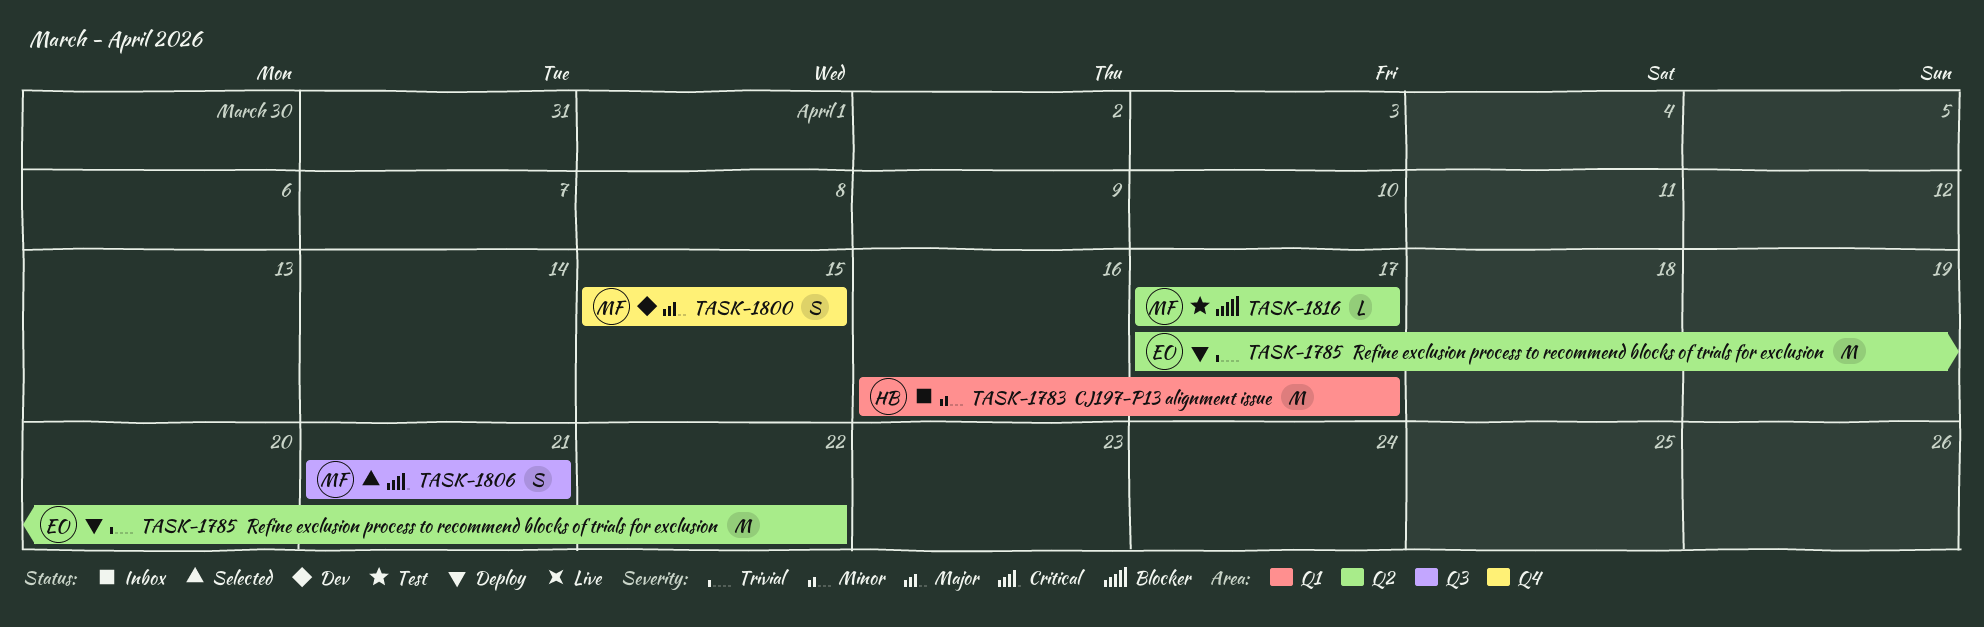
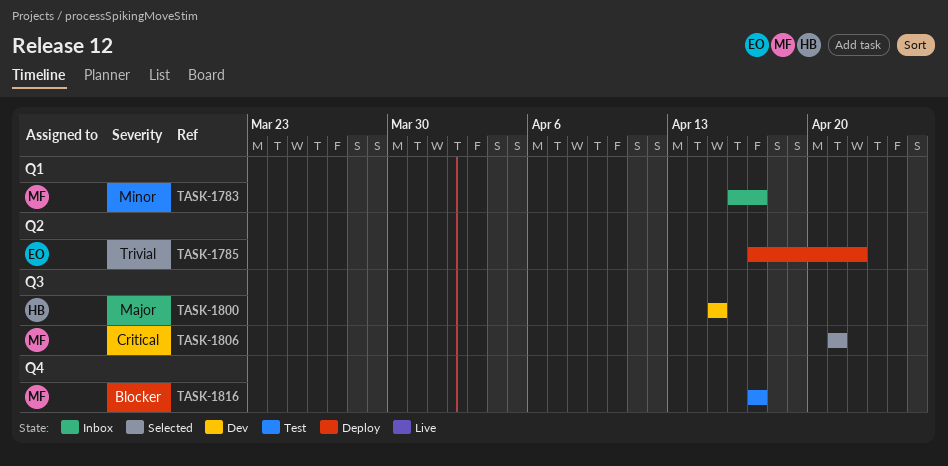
TASK-1783, owner: HB -> MF
TASK-1800, owner: MF -> HB
TASK-1800, label: Q4 -> Q3
TASK-1816, label: Q2 -> Q4

